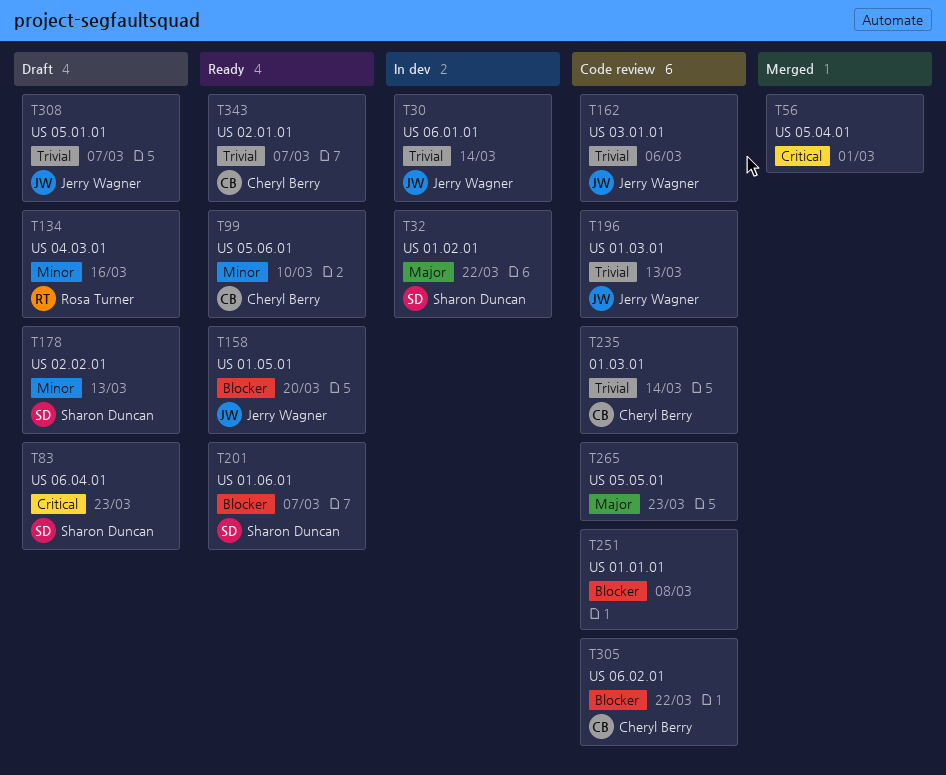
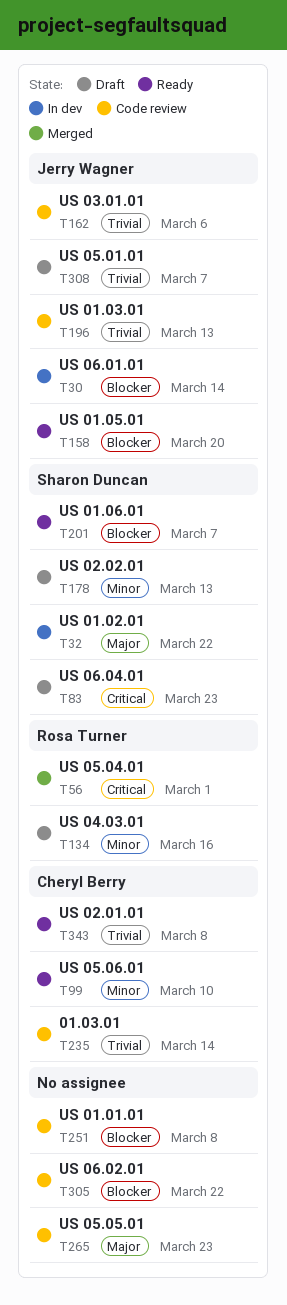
T30, priority: Trivial -> Blocker
T56, owner: none -> Rosa Turner
T305, owner: Cheryl Berry -> none
T343, due: Mar 7 -> Mar 8

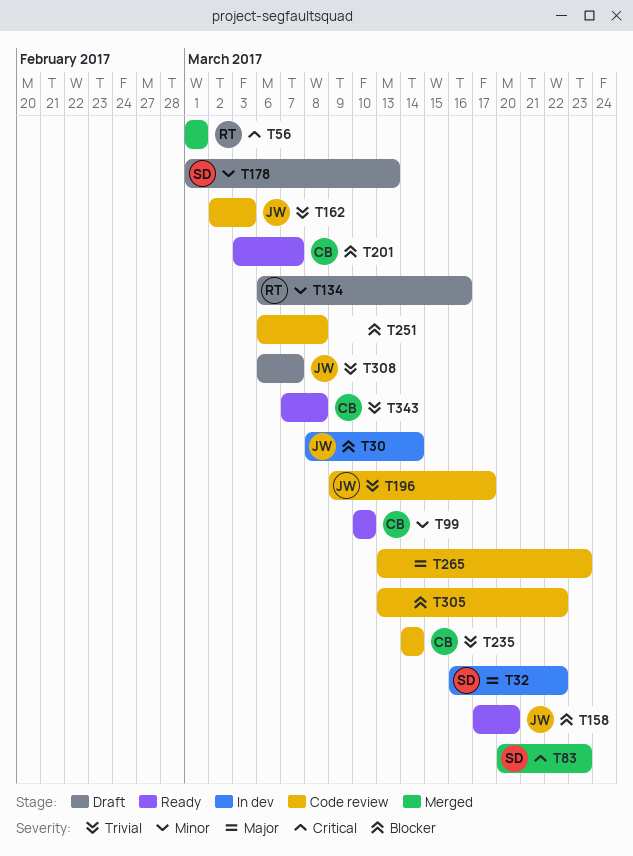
T83, status: Draft -> Merged
T162, due: Mar 6 -> Mar 3
T196, due: Mar 13 -> Mar 17
T201, owner: Sharon Duncan -> Cheryl Berry

